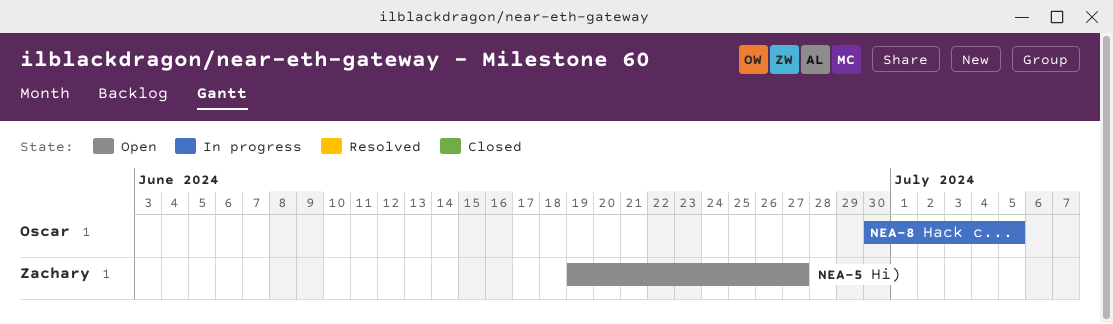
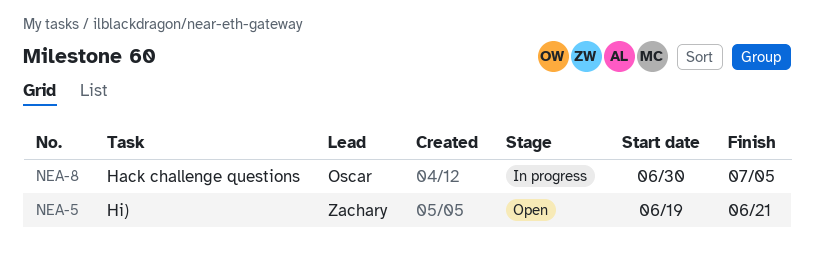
NEA-5, due: Jun 27 -> Jun 21

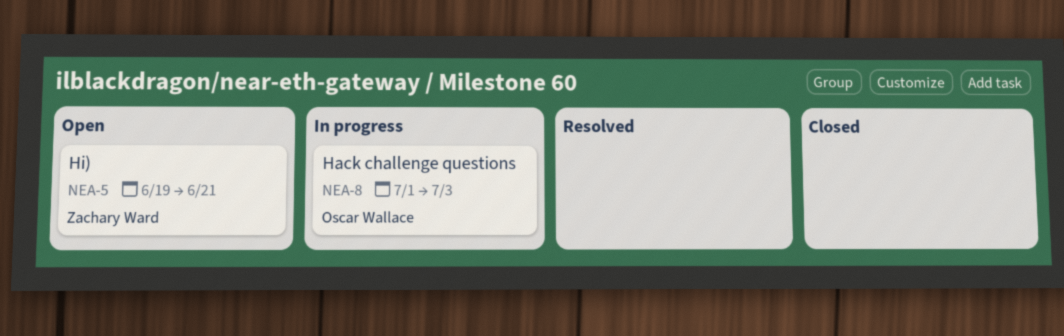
NEA-8, start: Jun 30 -> Jul 1
NEA-8, due: Jul 5 -> Jul 3

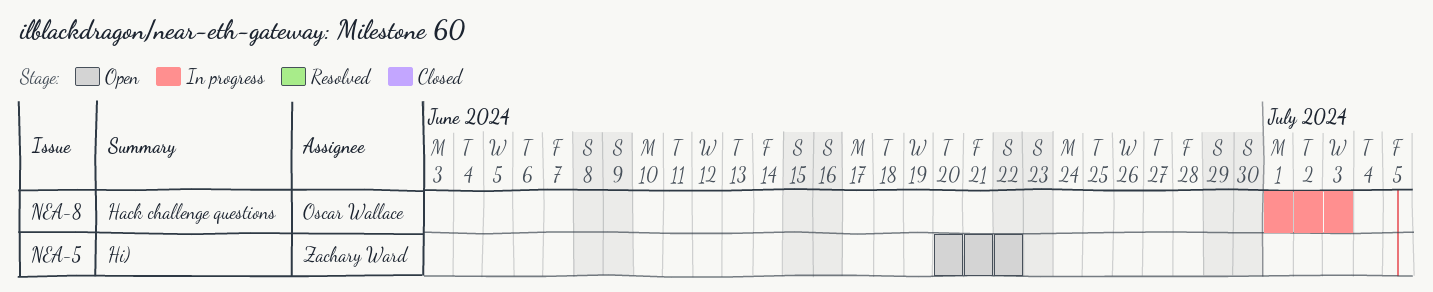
NEA-5, start: Jun 19 -> Jun 20
NEA-5, due: Jun 21 -> Jun 22

